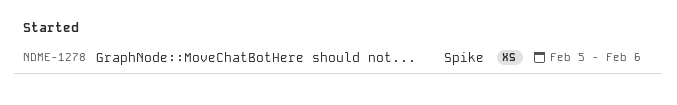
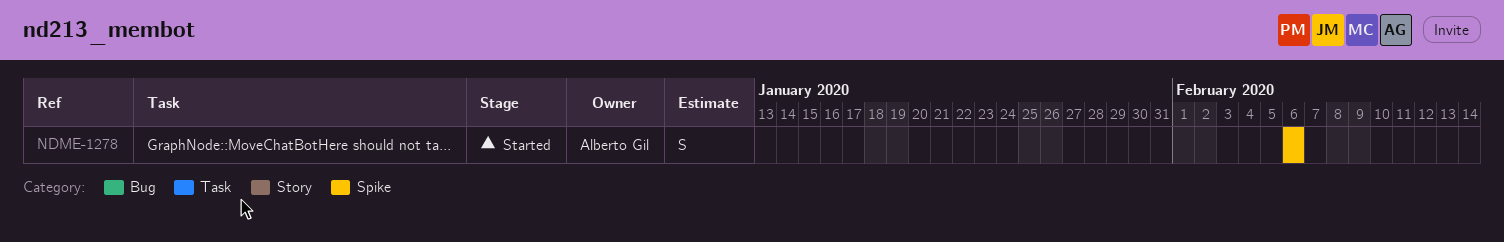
NDME-1278, estimate: XS -> S
NDME-1278, start: Feb 5 -> Feb 6

